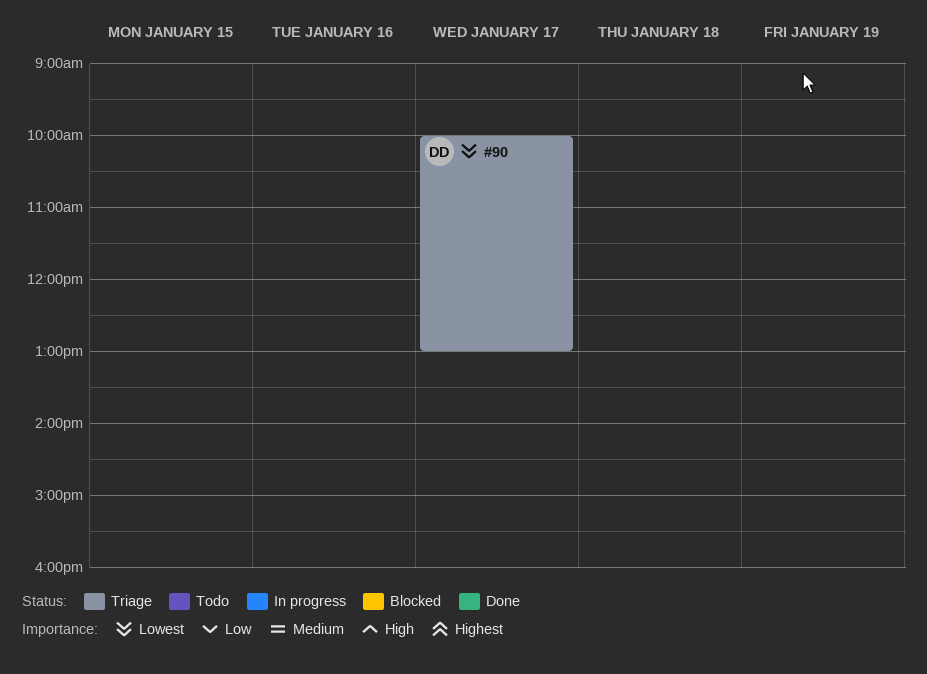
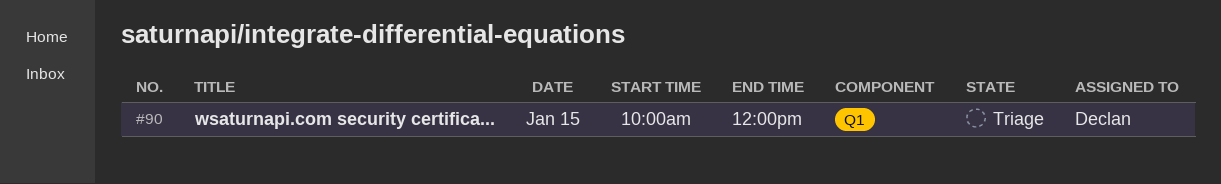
#90, day: Jan 17 -> Jan 15
#90, ends: 13:00 -> 12:00

